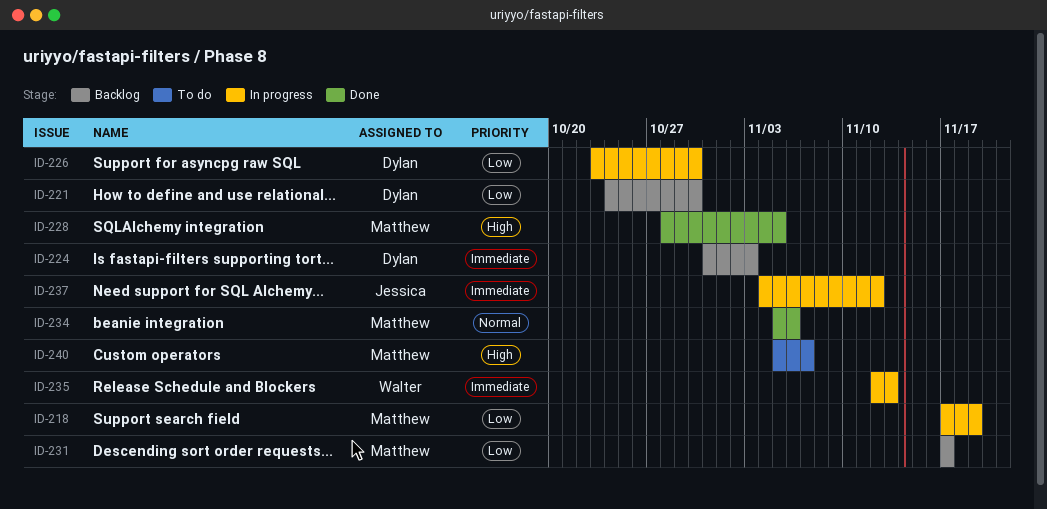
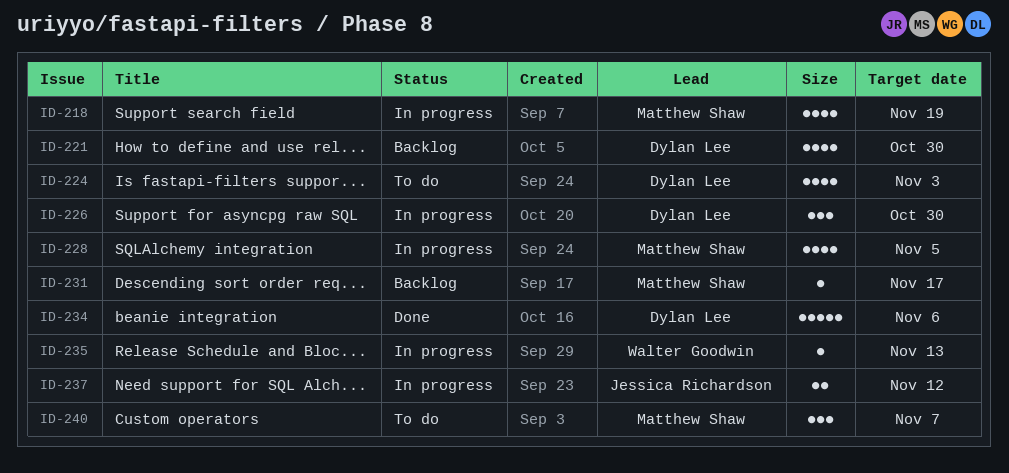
ID-224, status: Backlog -> To do
ID-228, status: Done -> In progress
ID-234, owner: Matthew Shaw -> Dylan Lee

